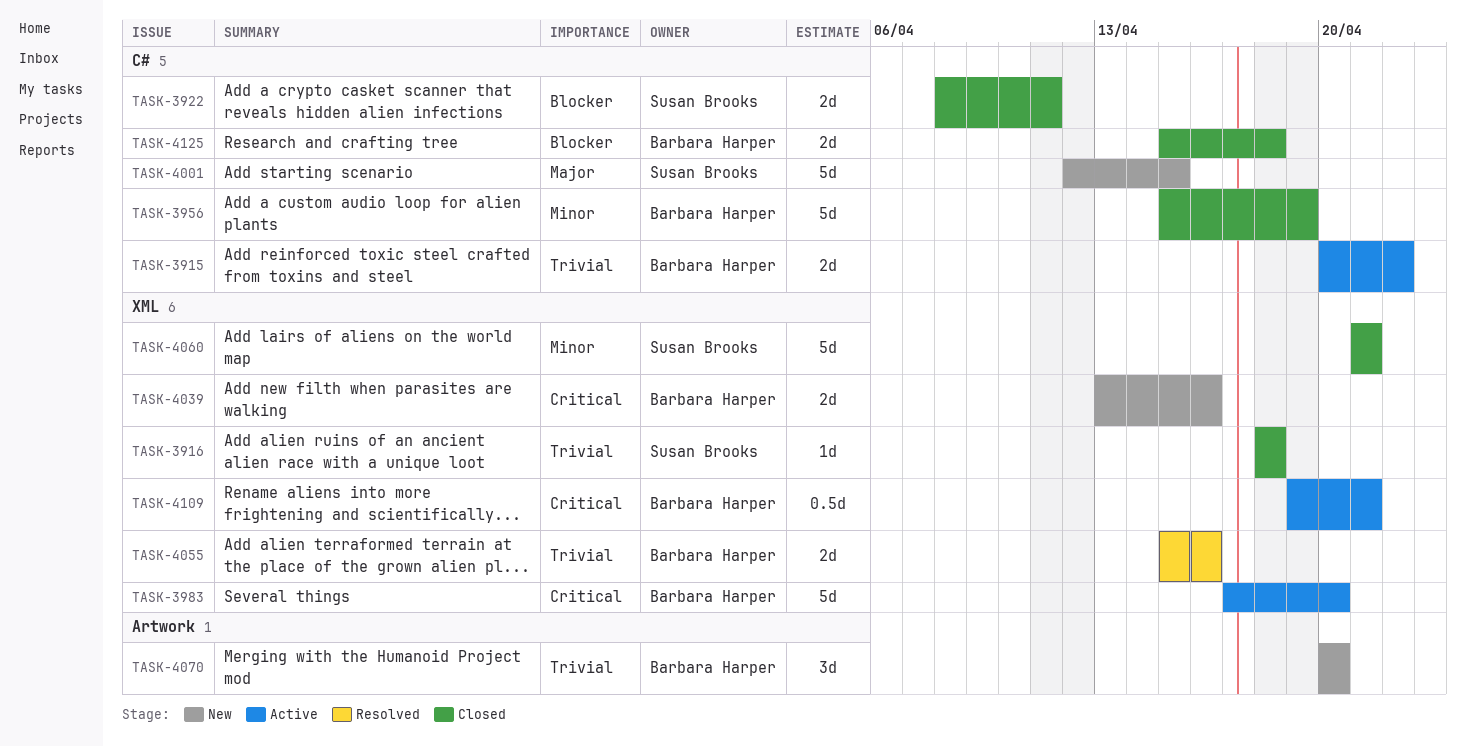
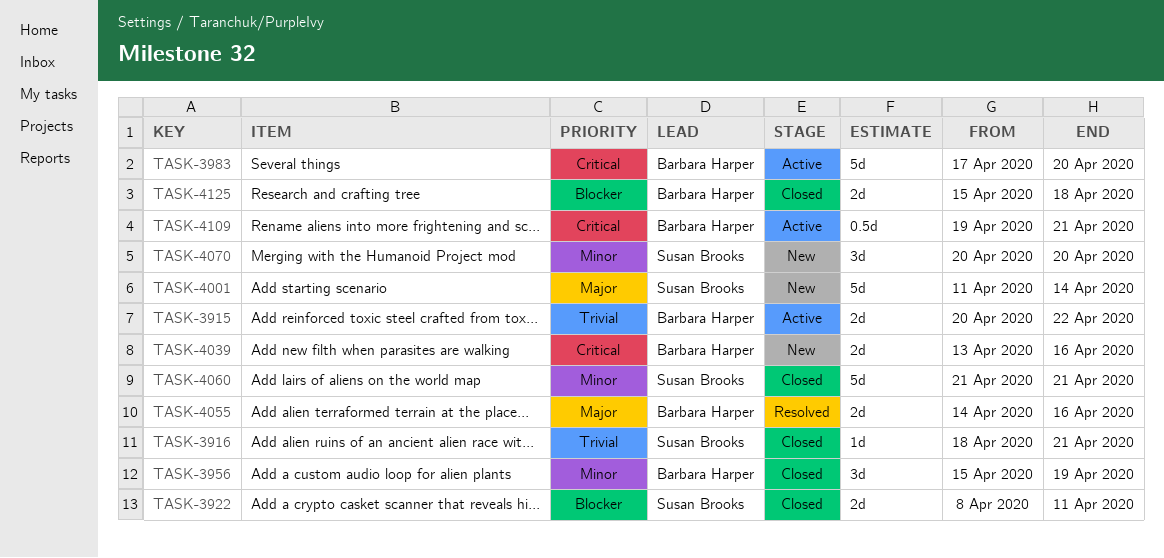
TASK-3916, due: Apr 18 -> Apr 21
TASK-3956, estimate: 5d -> 3d
TASK-4001, start: Apr 12 -> Apr 11
TASK-4001, due: Apr 15 -> Apr 14
TASK-4055, priority: Trivial -> Major
TASK-4055, start: Apr 15 -> Apr 14
TASK-4070, owner: Barbara Harper -> Susan Brooks
TASK-4070, priority: Trivial -> Minor

